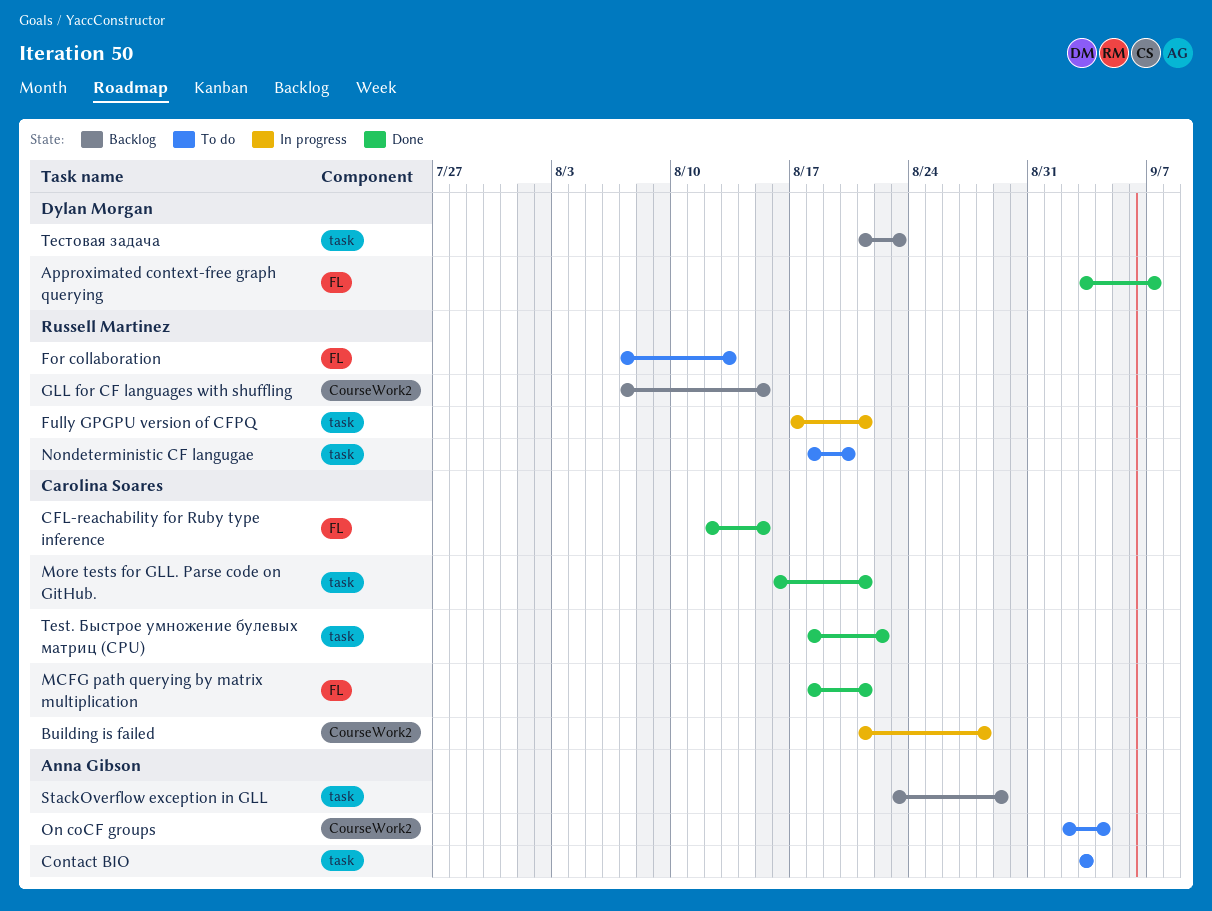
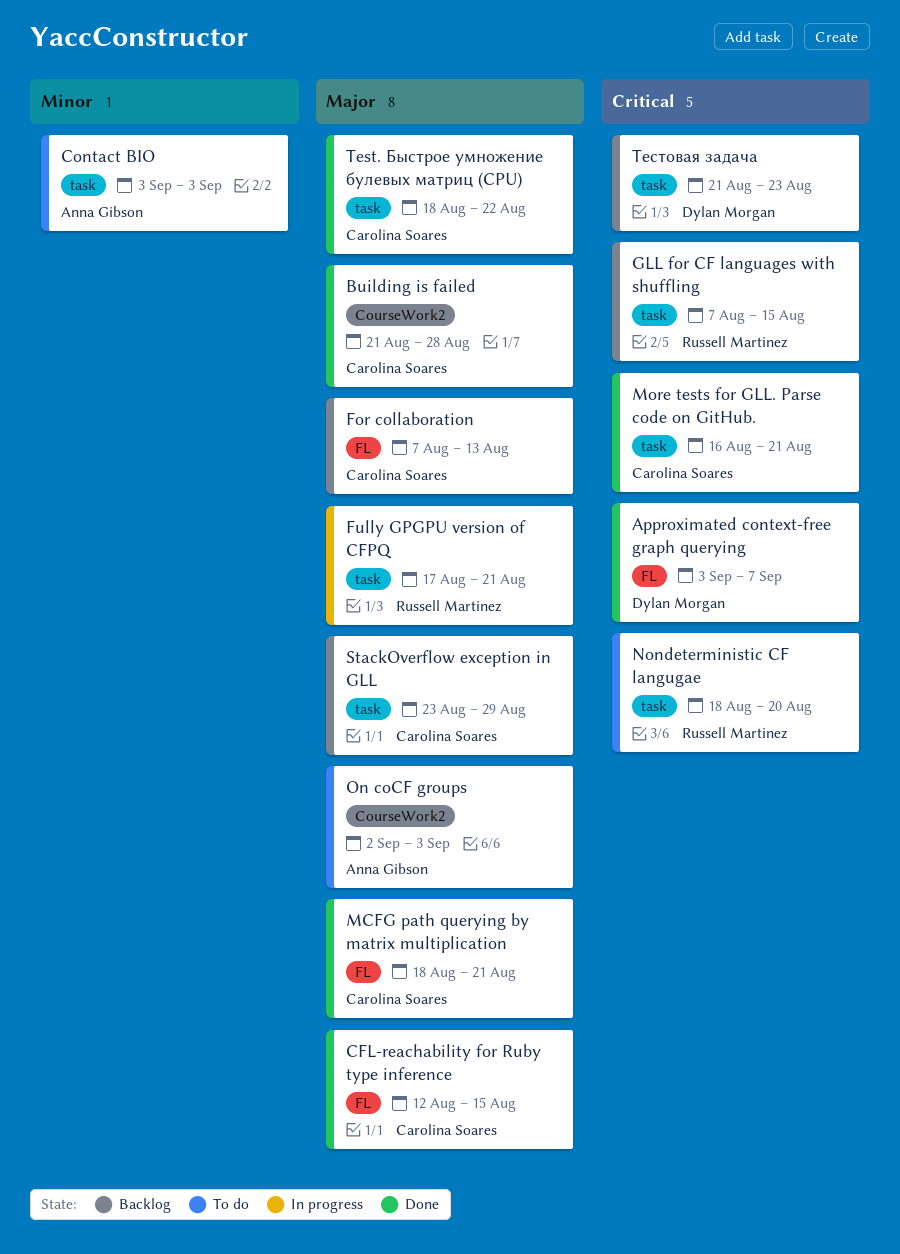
Building is failed, status: In progress -> Done
For collaboration, status: To do -> Backlog
For collaboration, owner: Russell Martinez -> Carolina Soares
GLL for CF languages with shuffling, label: CourseWork2 -> task
On coCF groups, due: Sep 4 -> Sep 3
StackOverflow exception in GLL, owner: Anna Gibson -> Carolina Soares

